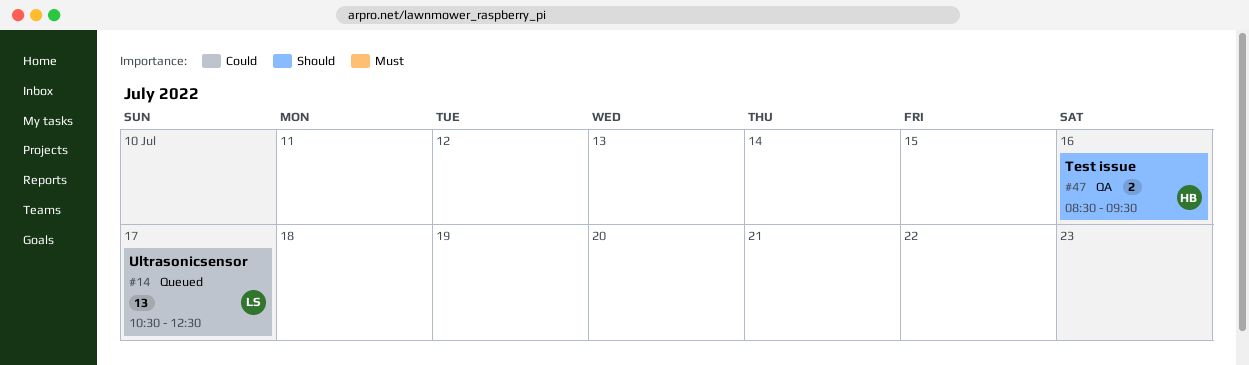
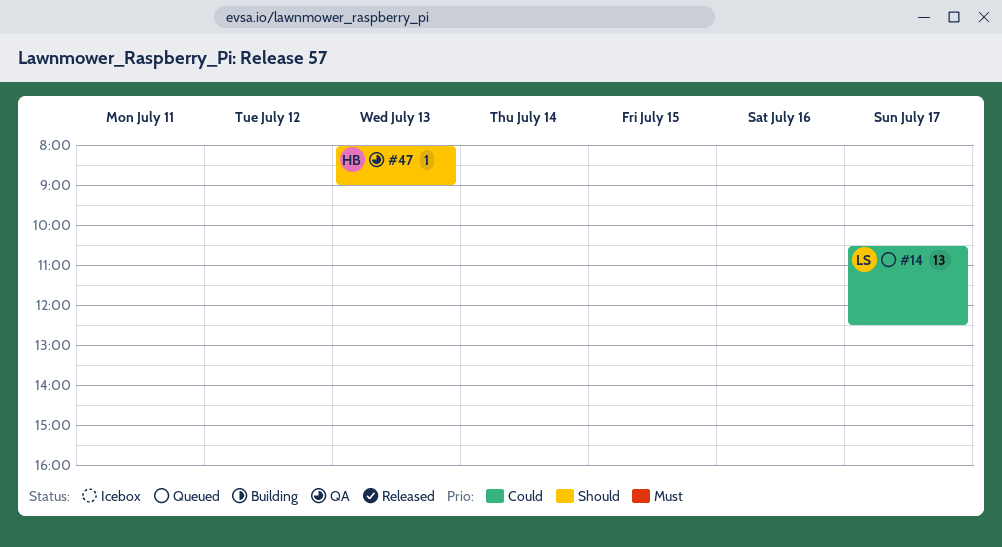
#47, estimate: 2 -> 1
#47, day: Jul 16 -> Jul 13
#47, begins: 08:30 -> 08:00
#47, ends: 09:30 -> 09:00

